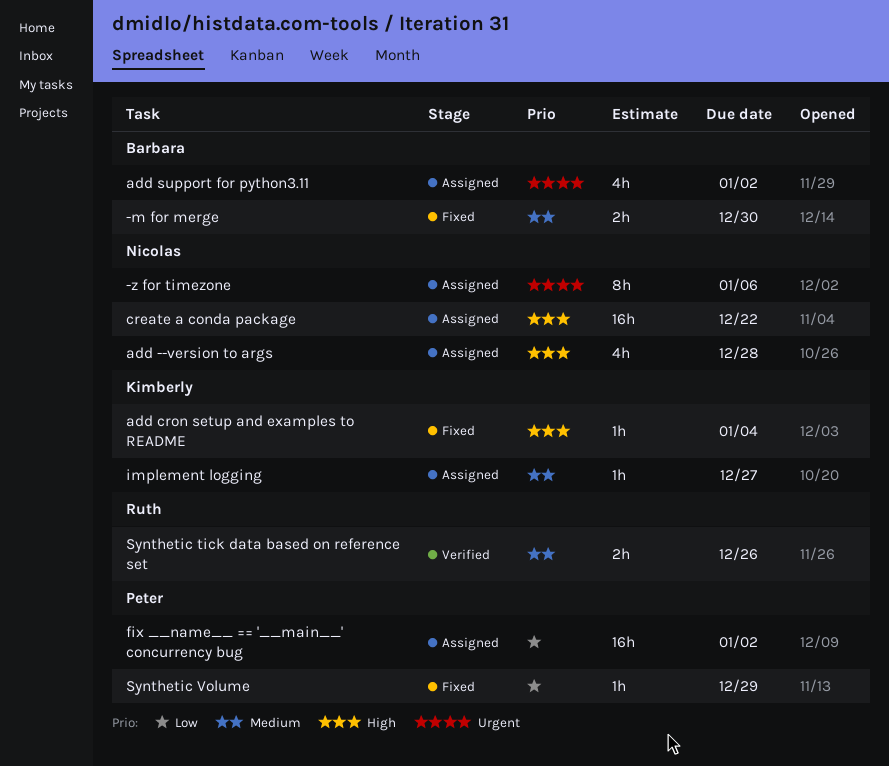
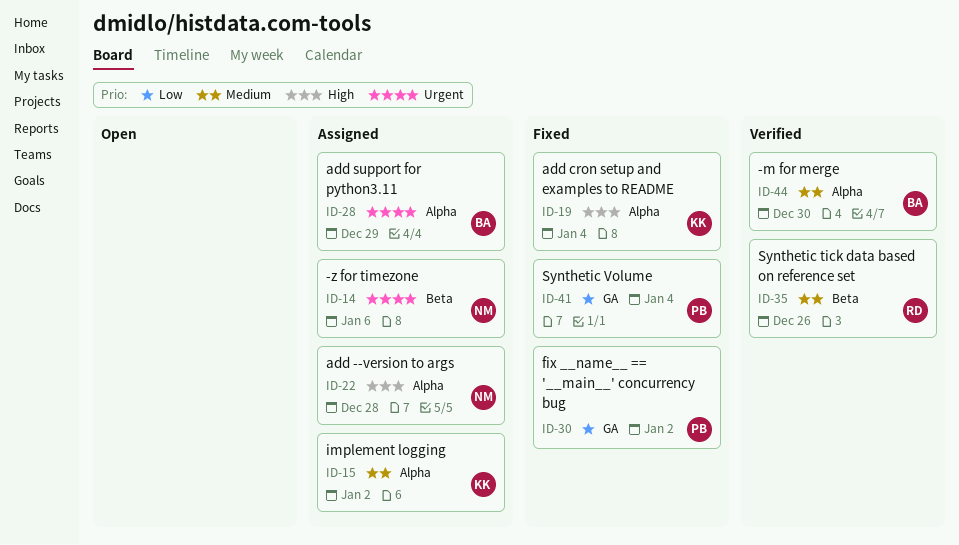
-m for merge, status: Fixed -> Verified
add support for python3.11, due: Jan 2 -> Dec 29
create a conda package: present -> none
fix __name__ == '__main__' concurrency bug, status: Assigned -> Fixed
implement logging, due: Dec 27 -> Jan 2
Synthetic Volume, due: Dec 29 -> Jan 4

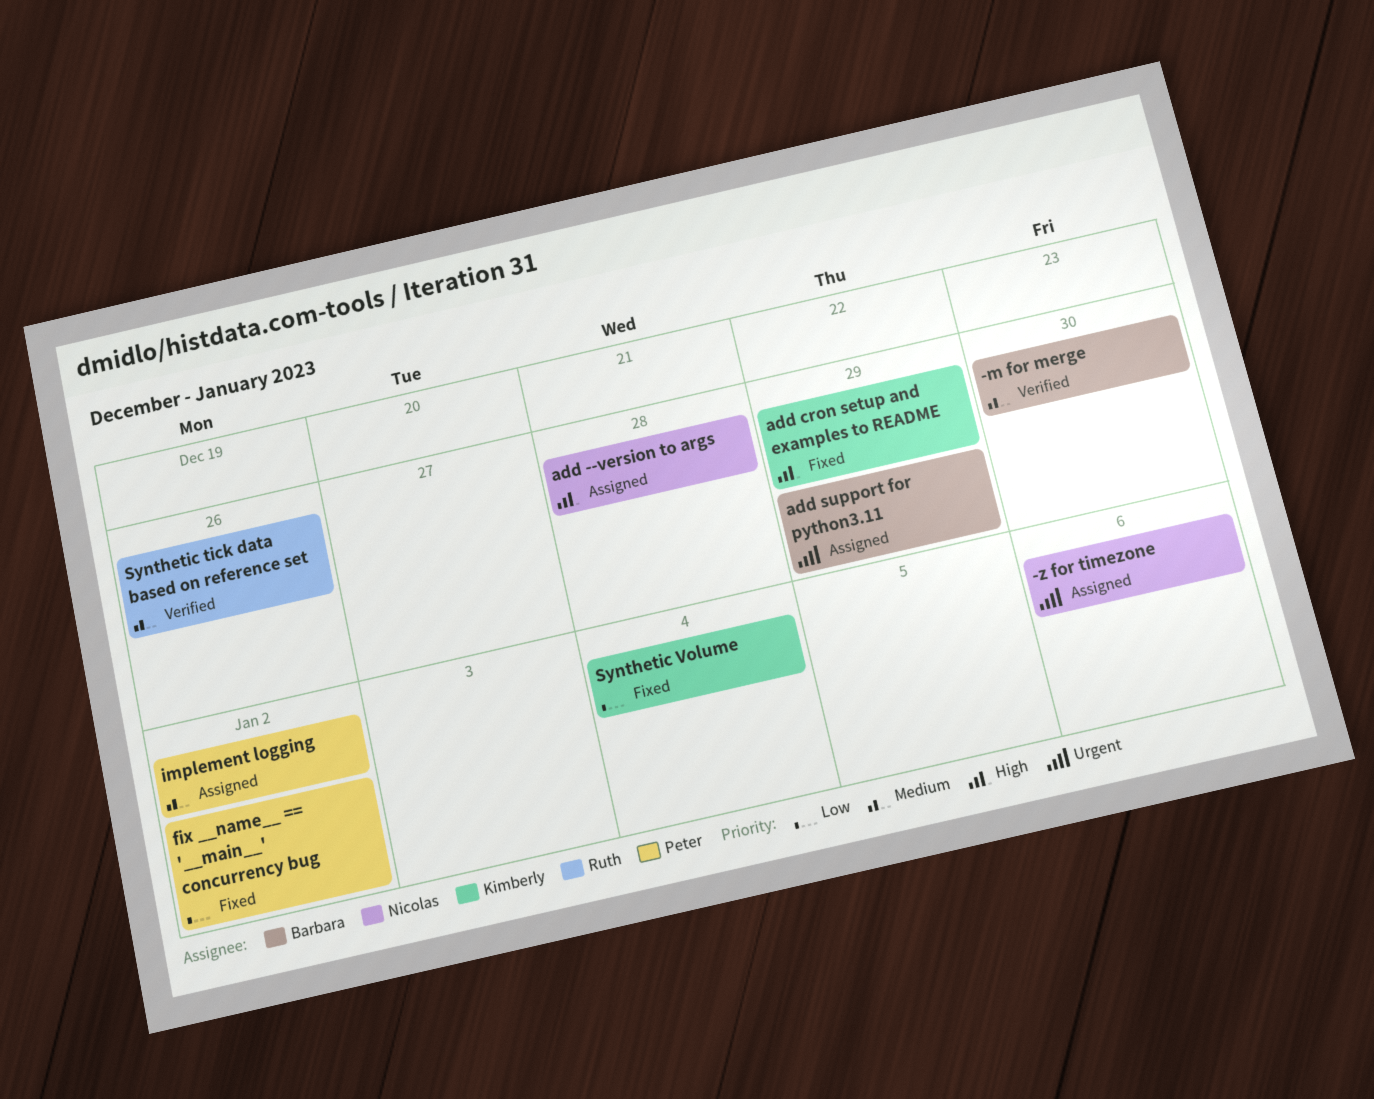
add cron setup and examples to README, due: Jan 4 -> Dec 29
implement logging, owner: Kimberly -> Peter
Synthetic Volume, owner: Peter -> Kimberly

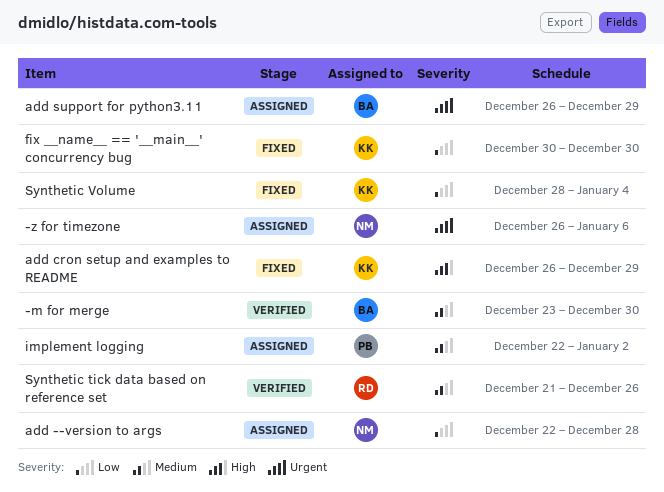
add --version to args, priority: High -> Low
fix __name__ == '__main__' concurrency bug, owner: Peter -> Kimberly
fix __name__ == '__main__' concurrency bug, due: Jan 2 -> Dec 30

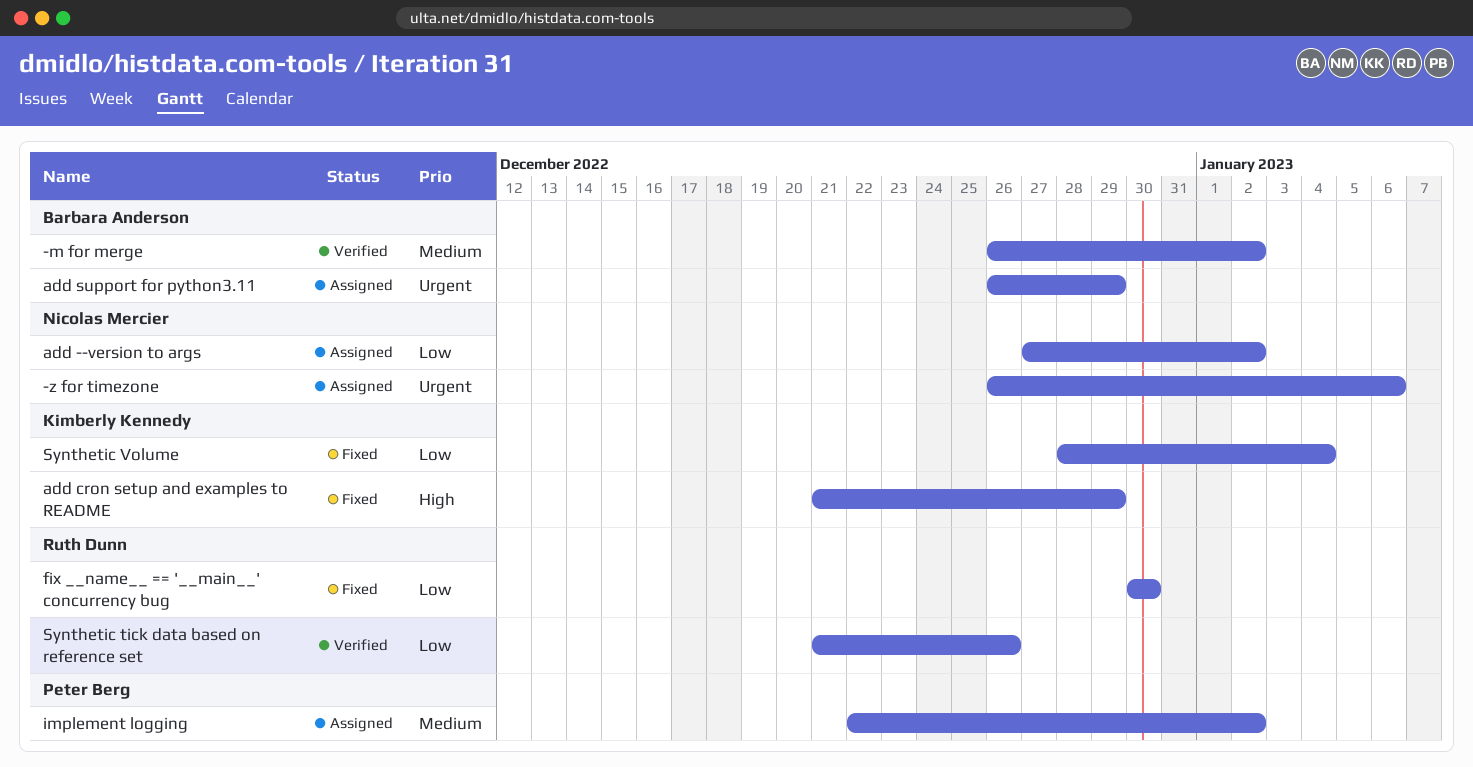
-m for merge, start: Dec 23 -> Dec 26
-m for merge, due: Dec 30 -> Jan 2
add --version to args, start: Dec 22 -> Dec 27
add --version to args, due: Dec 28 -> Jan 2
add cron setup and examples to README, start: Dec 26 -> Dec 21
fix __name__ == '__main__' concurrency bug, owner: Kimberly Kennedy -> Ruth Dunn
Synthetic tick data based on reference set, priority: Medium -> Low

